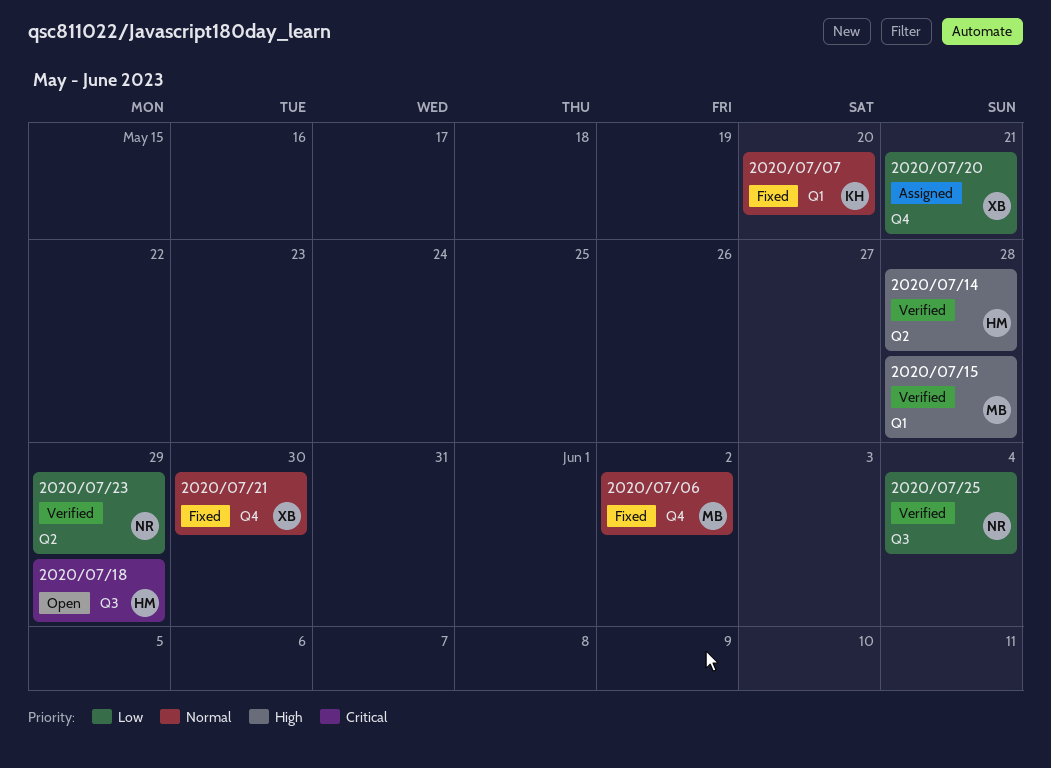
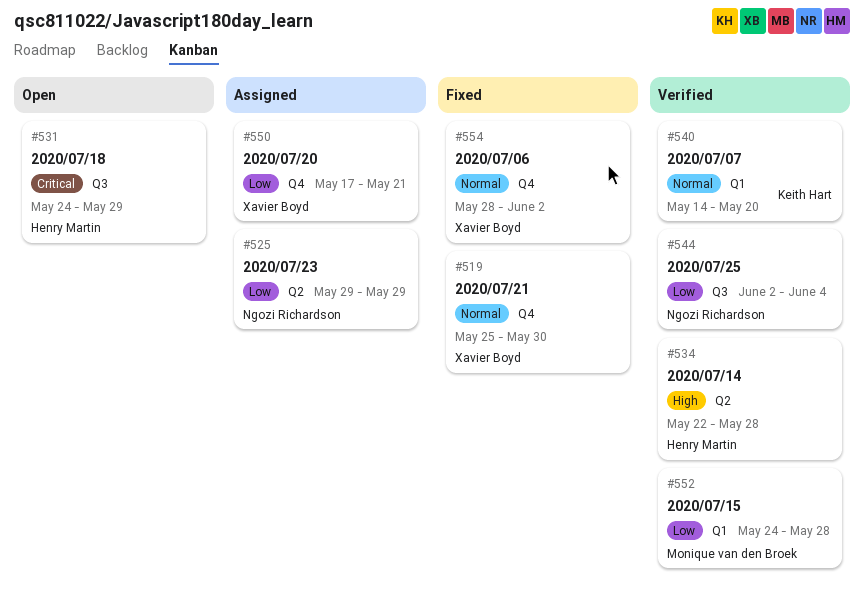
2020/07/06, owner: Monique van den Broek -> Xavier Boyd
2020/07/07, status: Fixed -> Verified
2020/07/15, priority: High -> Low
2020/07/23, status: Verified -> Assigned

